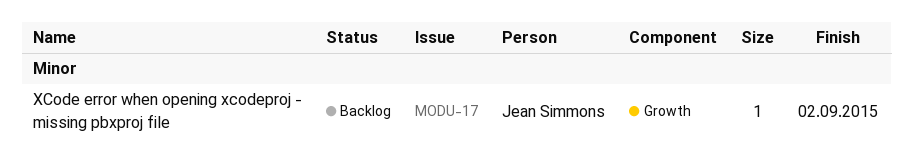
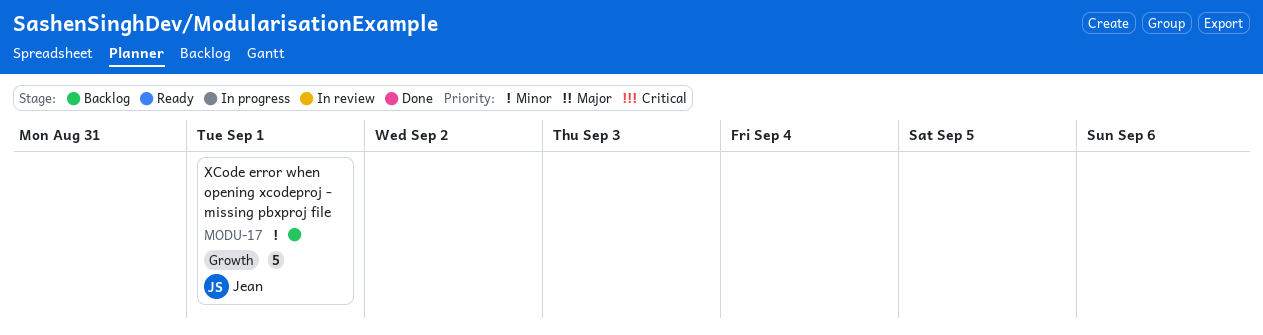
MODU-17, estimate: 1 -> 5
MODU-17, due: Sep 2 -> Sep 1

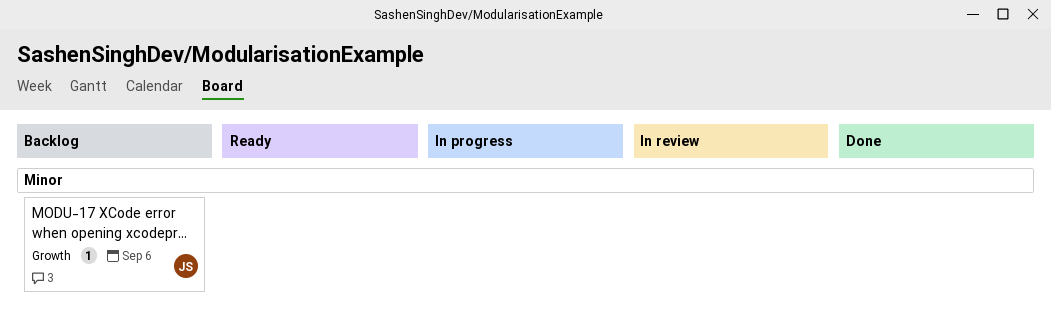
MODU-17, estimate: 5 -> 1
MODU-17, due: Sep 1 -> Sep 6

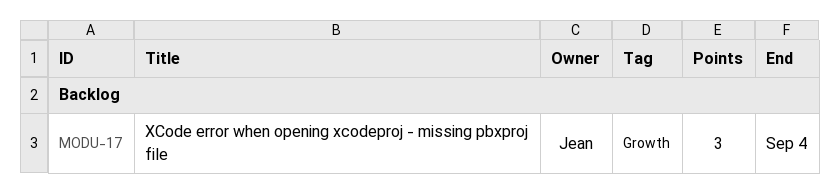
MODU-17, estimate: 1 -> 3
MODU-17, due: Sep 6 -> Sep 4

